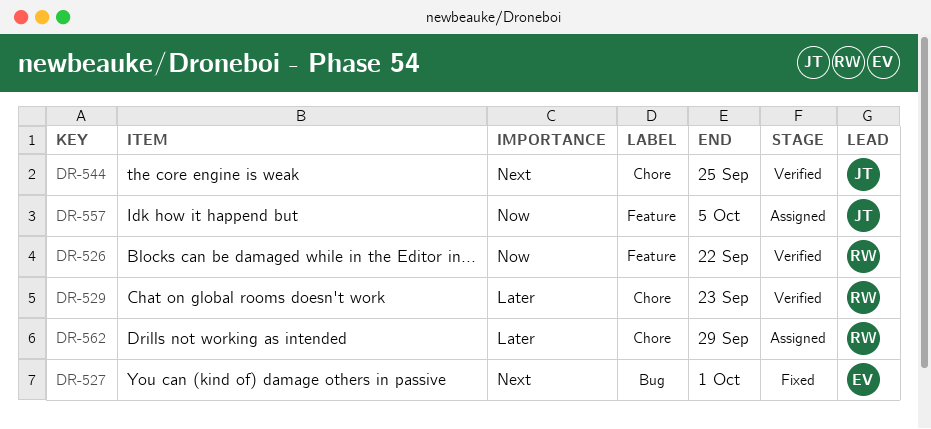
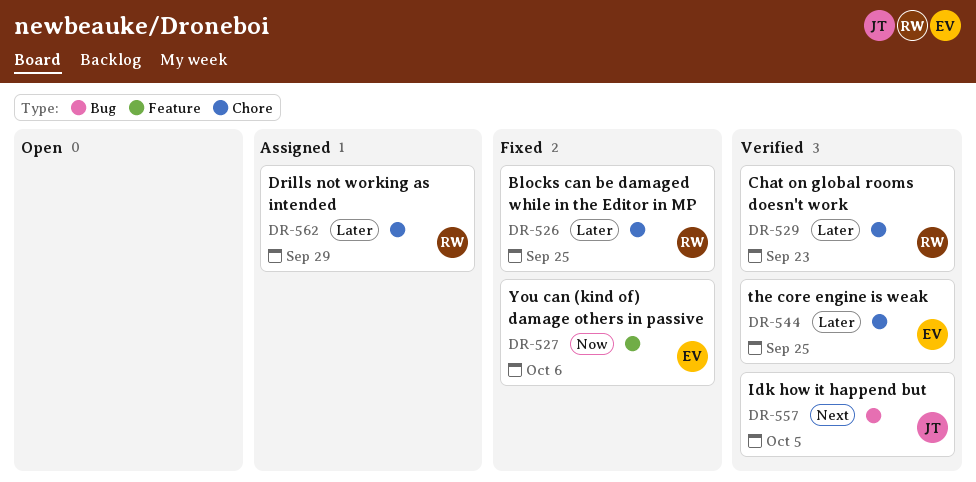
DR-526, status: Verified -> Fixed
DR-526, priority: Now -> Later
DR-526, label: Feature -> Chore
DR-526, due: Sep 22 -> Sep 25
DR-527, priority: Next -> Now
DR-527, label: Bug -> Feature
DR-527, due: Oct 1 -> Oct 6
DR-544, owner: JT -> EV
DR-544, priority: Next -> Later
DR-557, status: Assigned -> Verified
DR-557, priority: Now -> Next
DR-557, label: Feature -> Bug

